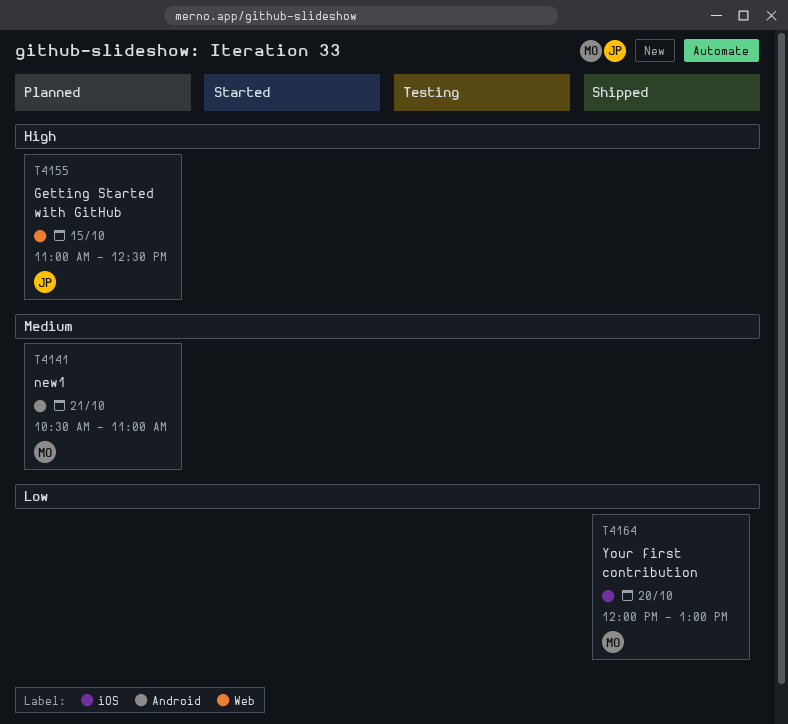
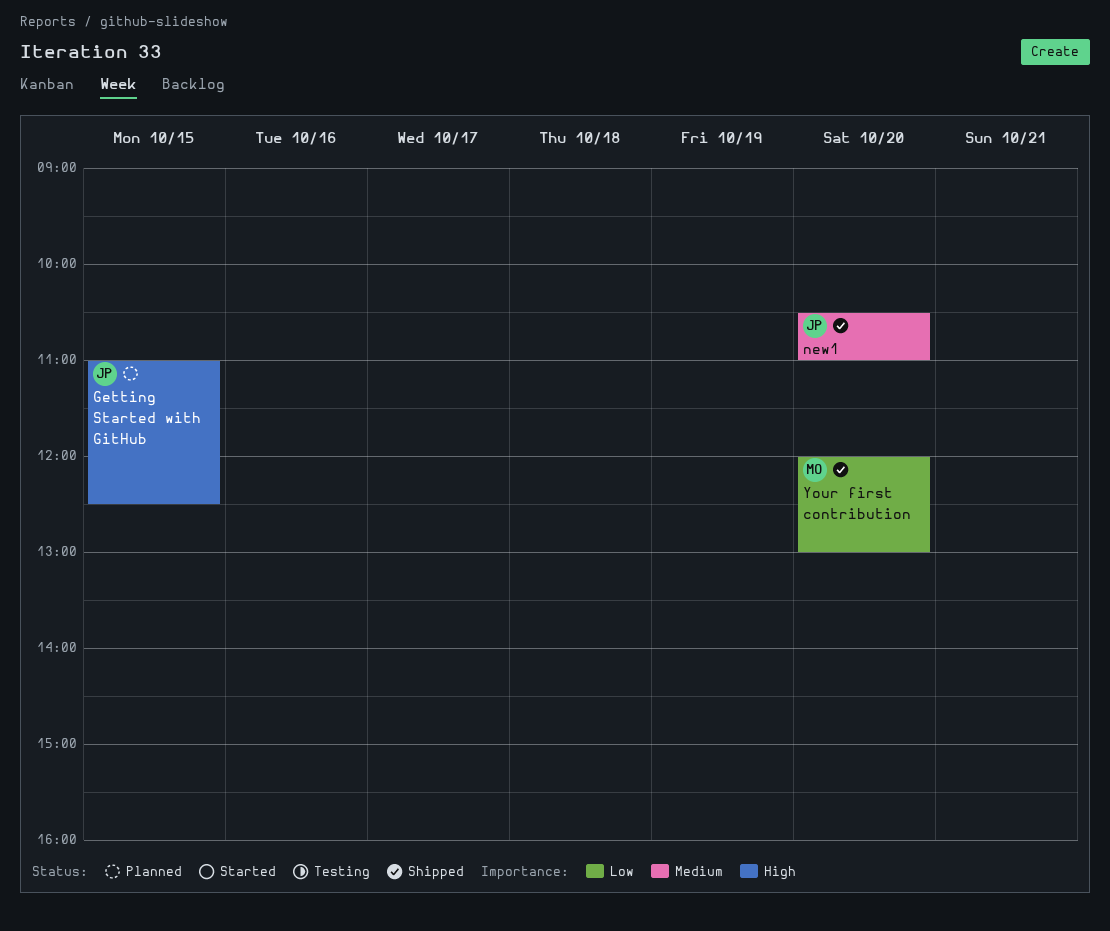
new1, status: Planned -> Shipped
new1, owner: MO -> JP
new1, day: Oct 21 -> Oct 20

